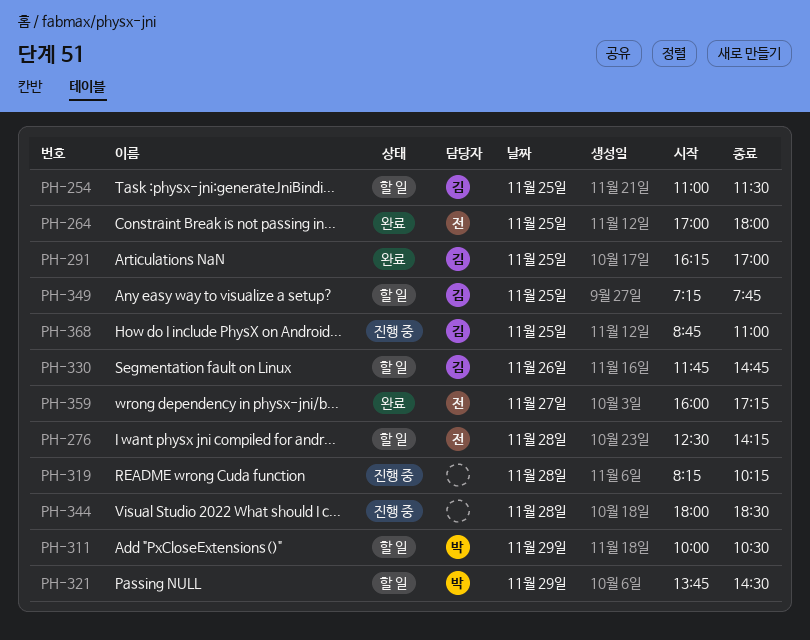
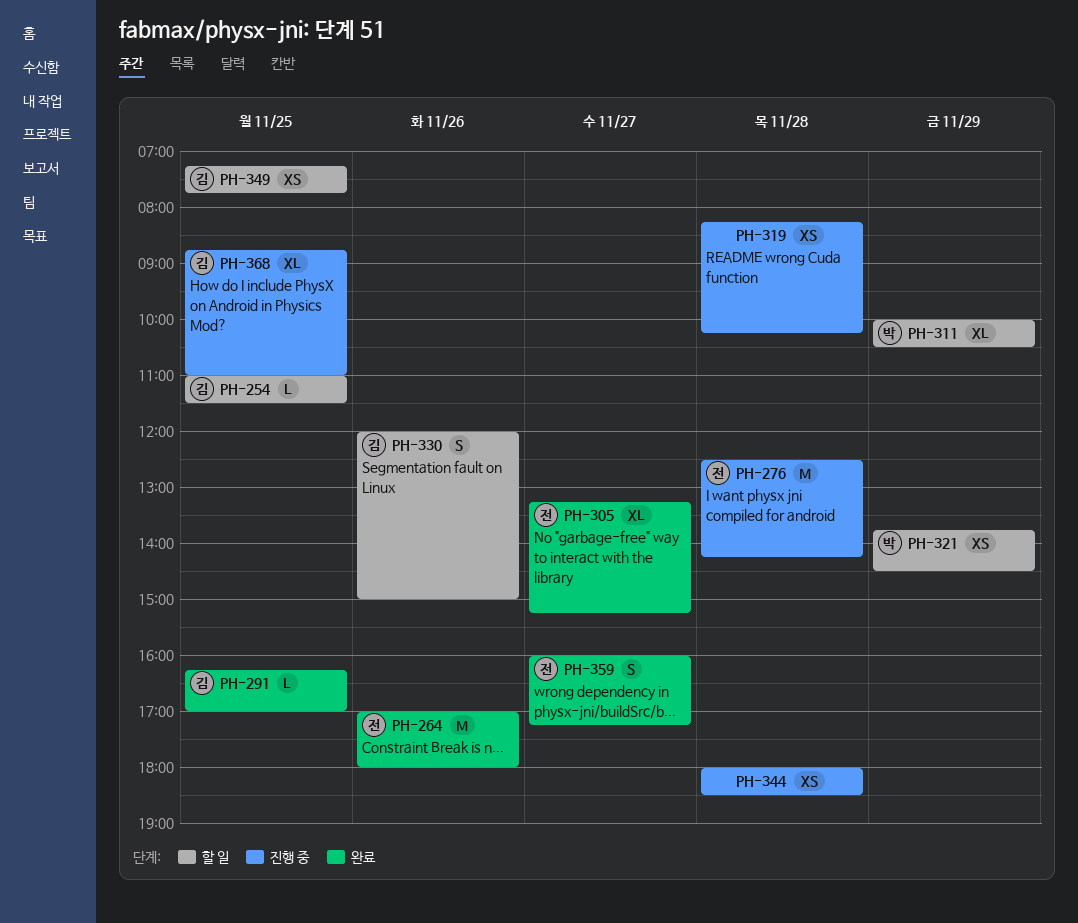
PH-264, day: Nov 25 -> Nov 26
PH-276, status: 할 일 -> 진행 중
PH-305: none -> present
PH-330, begins: 11:45 -> 12:00
PH-330, ends: 14:45 -> 15:00

